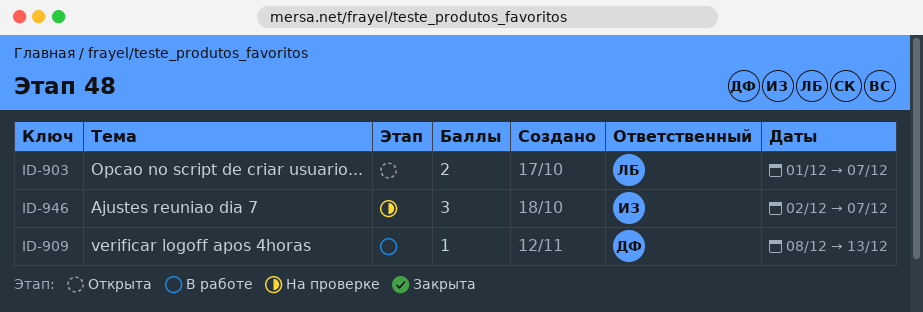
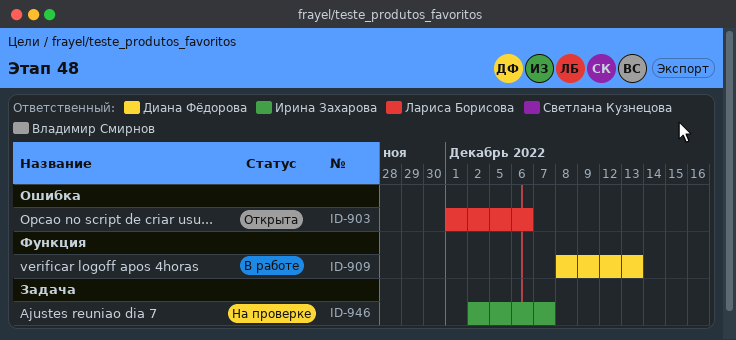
ID-903, due: Dec 7 -> Dec 6

